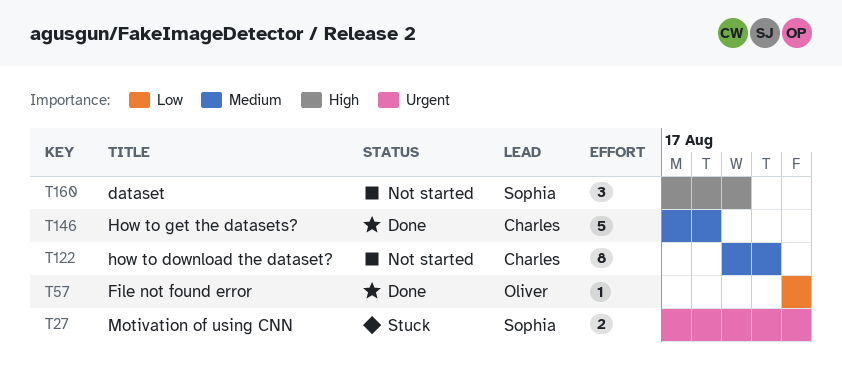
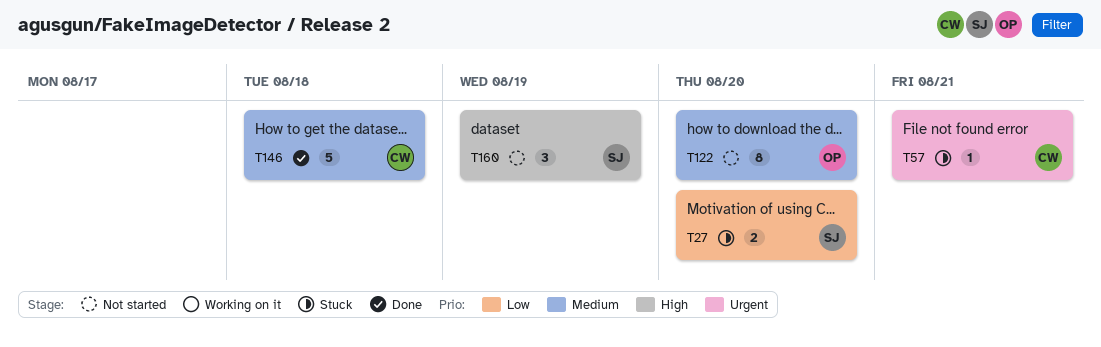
T27, priority: Urgent -> Low
T27, due: Aug 21 -> Aug 20
T57, status: Done -> Stuck
T57, owner: Oliver -> Charles
T57, priority: Low -> Urgent
T122, owner: Charles -> Oliver

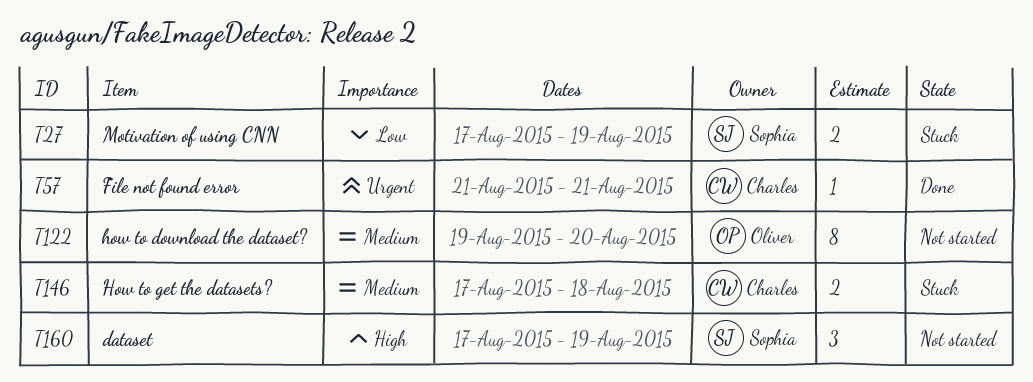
T27, due: Aug 20 -> Aug 19
T57, status: Stuck -> Done
T146, status: Done -> Stuck
T146, estimate: 5 -> 2

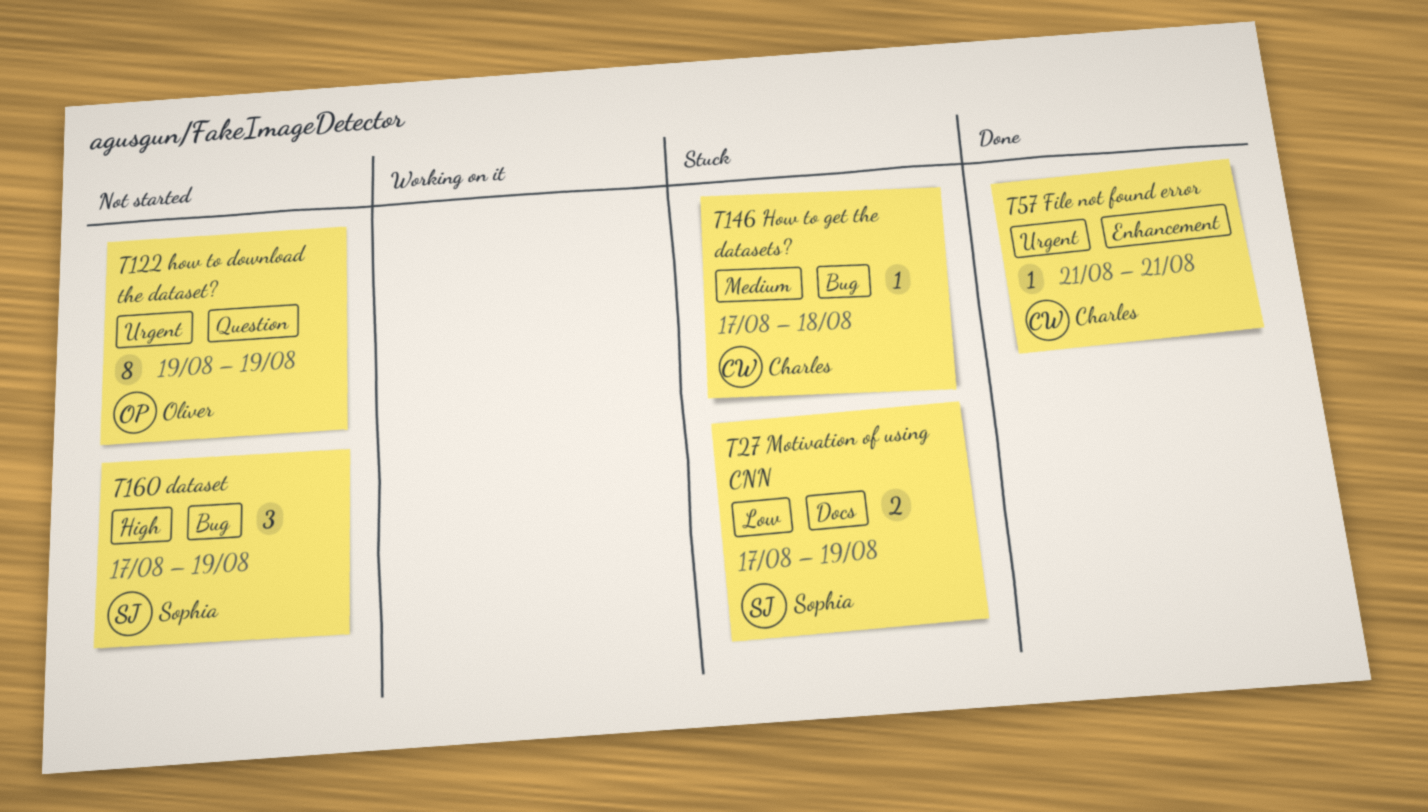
T122, priority: Medium -> Urgent
T122, due: Aug 20 -> Aug 19
T146, estimate: 2 -> 1

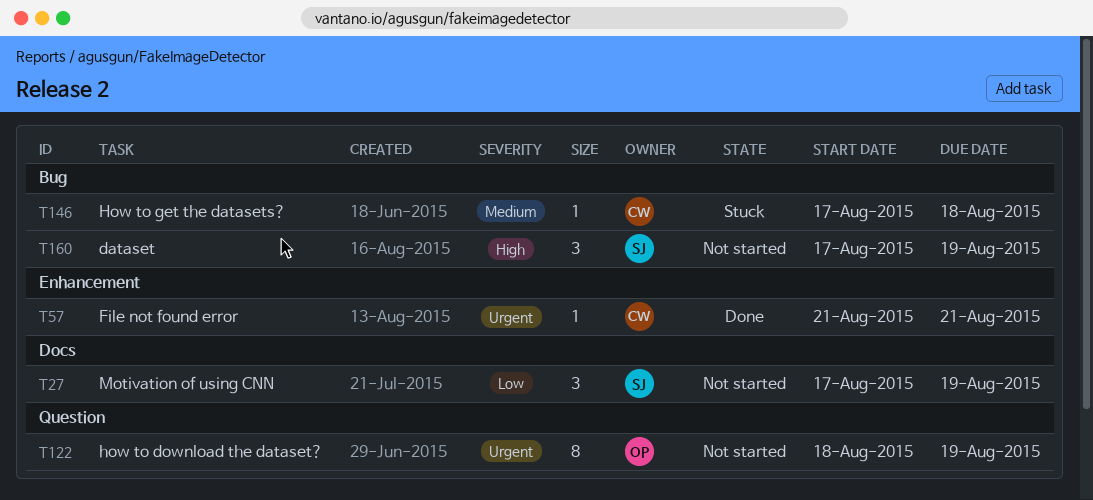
T27, status: Stuck -> Not started
T27, estimate: 2 -> 3
T122, start: Aug 19 -> Aug 18

